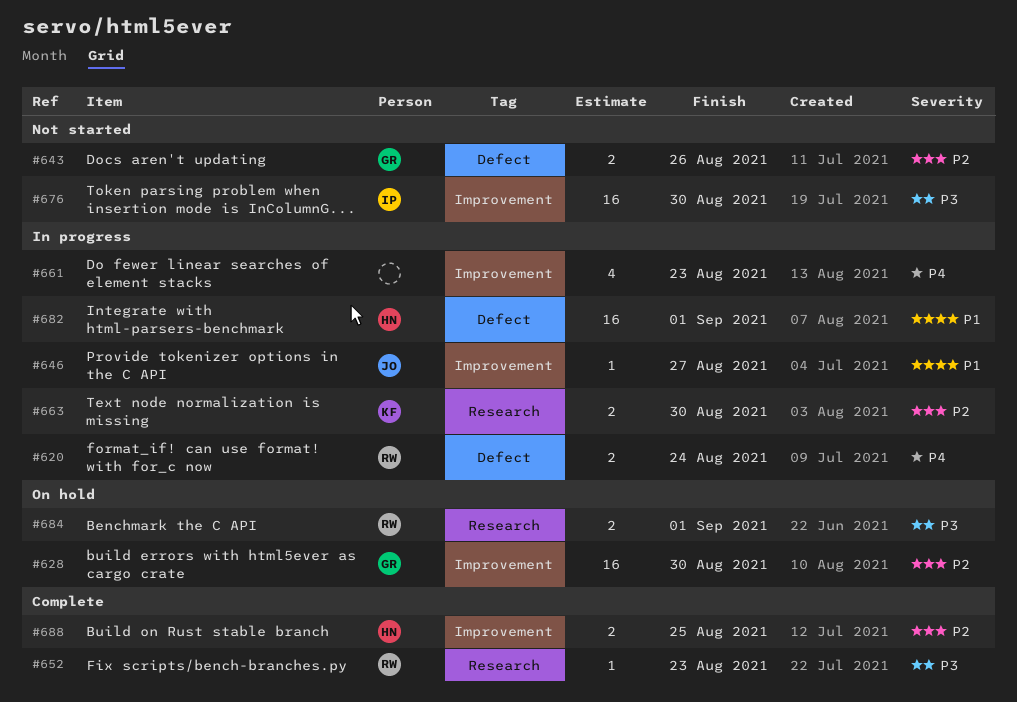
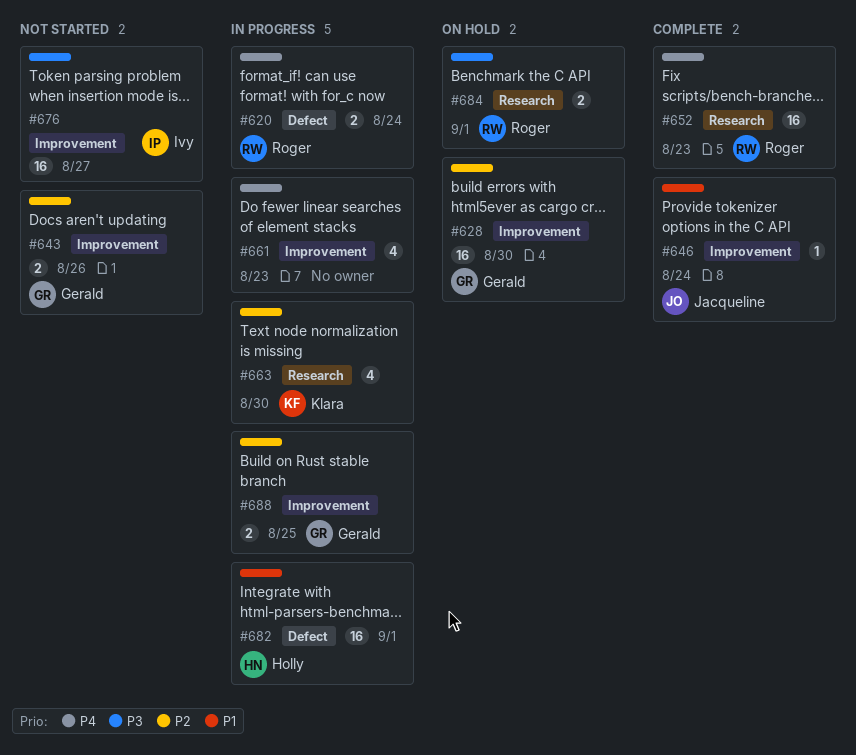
#643, label: Defect -> Improvement
#646, status: In progress -> Complete
#646, due: Aug 27 -> Aug 24
#652, priority: P3 -> P4
#652, estimate: 1 -> 16
#663, estimate: 2 -> 4
#676, due: Aug 30 -> Aug 27
#688, status: Complete -> In progress
#688, owner: Holly -> Gerald

